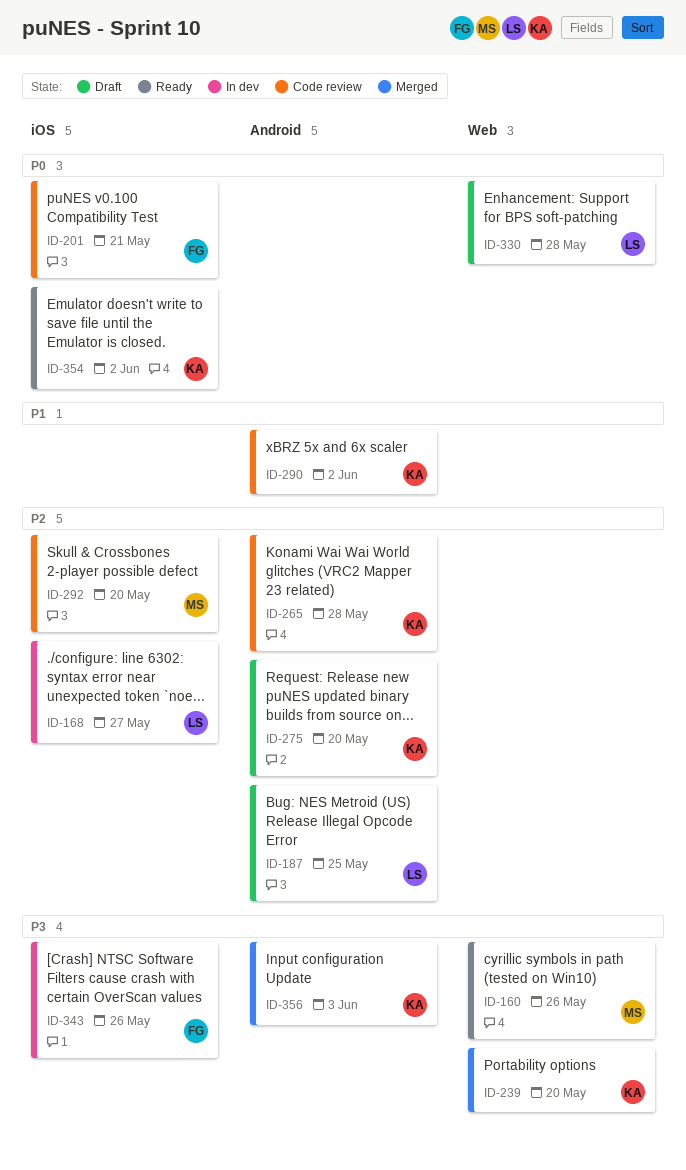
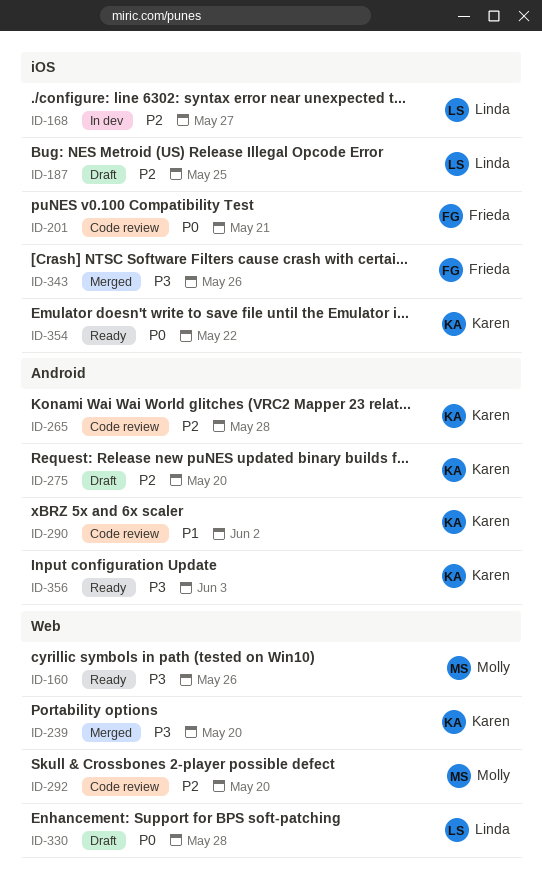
ID-187, label: Android -> iOS
ID-292, label: iOS -> Web
ID-343, status: In dev -> Merged
ID-354, due: Jun 2 -> May 22
ID-356, status: Merged -> Ready

